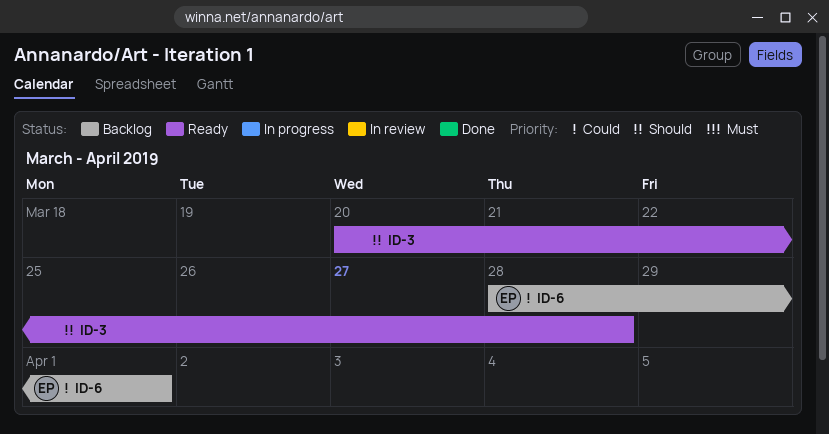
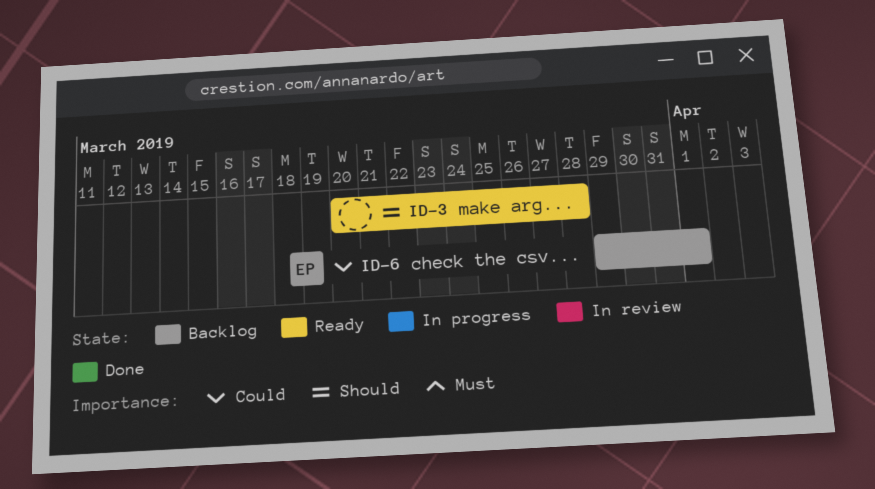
ID-6, start: Mar 28 -> Mar 29

